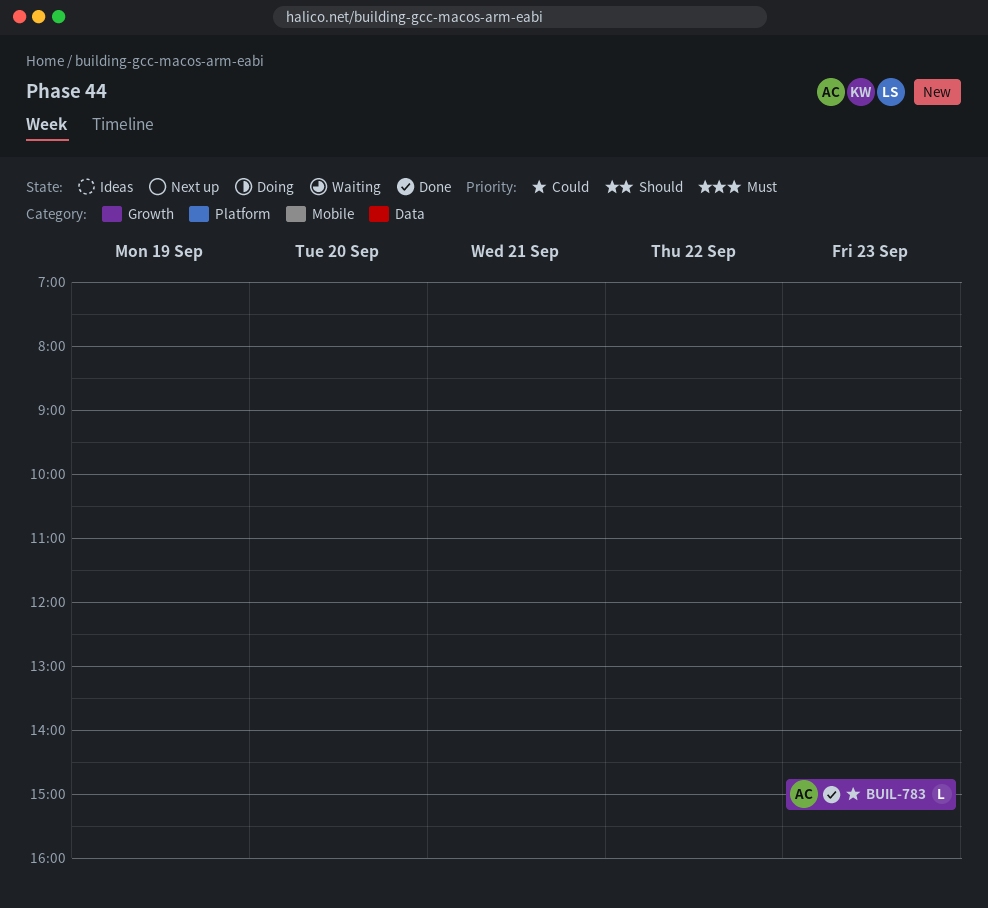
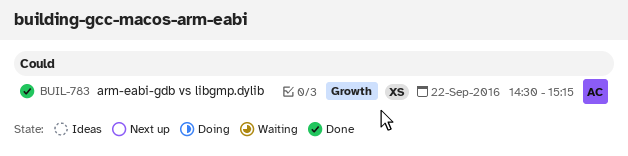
BUIL-783, estimate: L -> XS
BUIL-783, day: Sep 23 -> Sep 22
BUIL-783, begins: 14:45 -> 14:30

